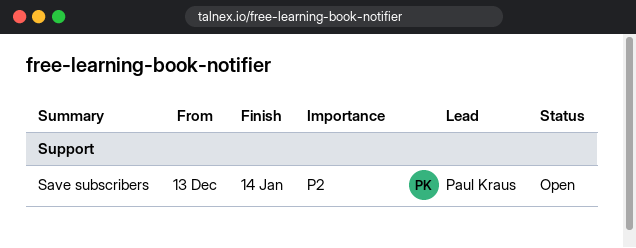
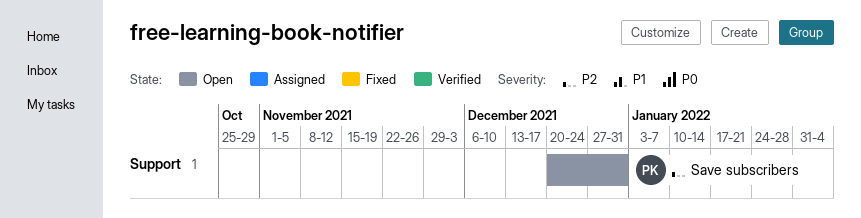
Save subscribers, start: Dec 13 -> Dec 20
Save subscribers, due: Jan 14 -> Dec 31

